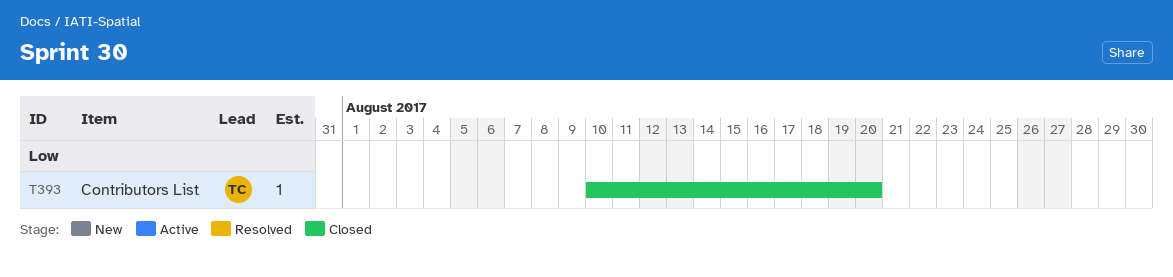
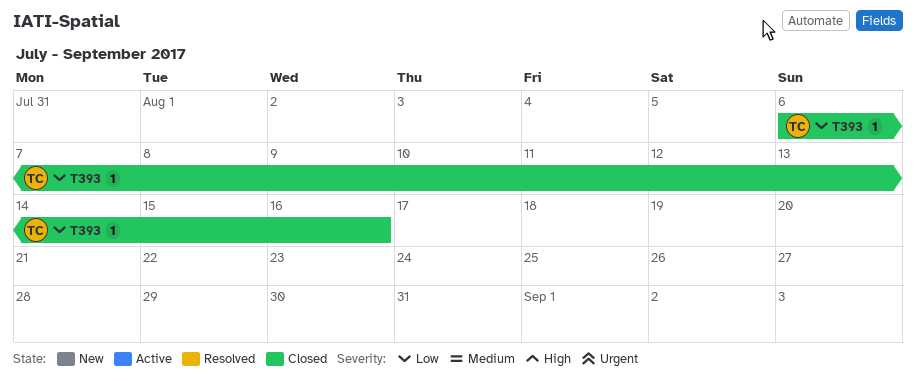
T393, start: Aug 10 -> Aug 6
T393, due: Aug 20 -> Aug 16

